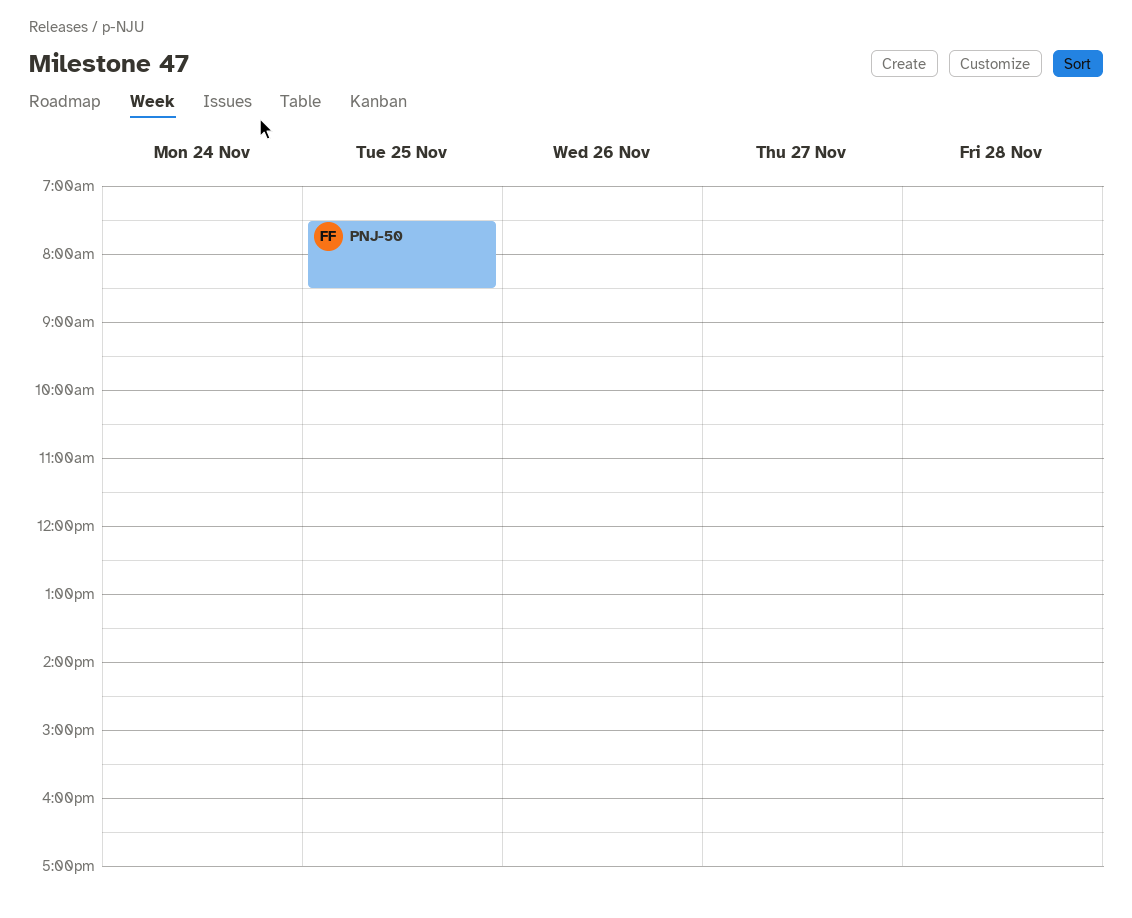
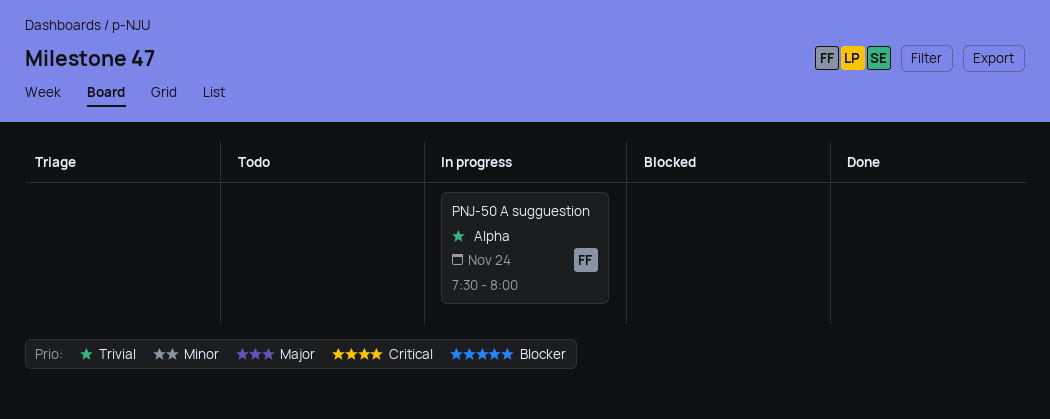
PNJ-50, day: Nov 25 -> Nov 24
PNJ-50, ends: 08:30 -> 08:00

